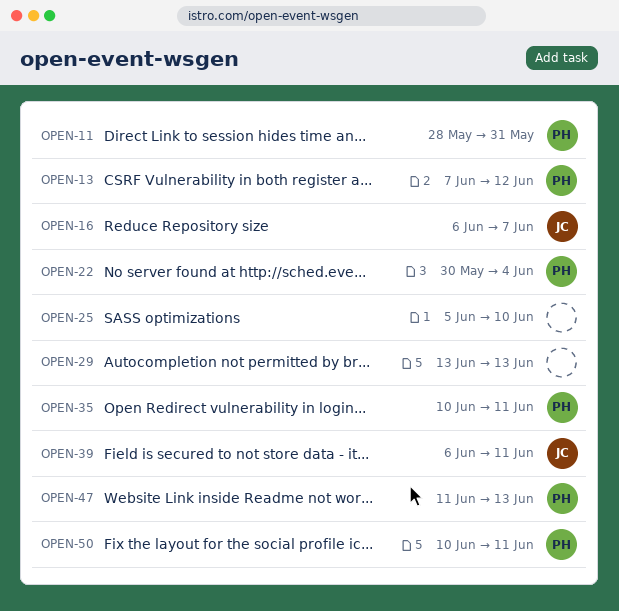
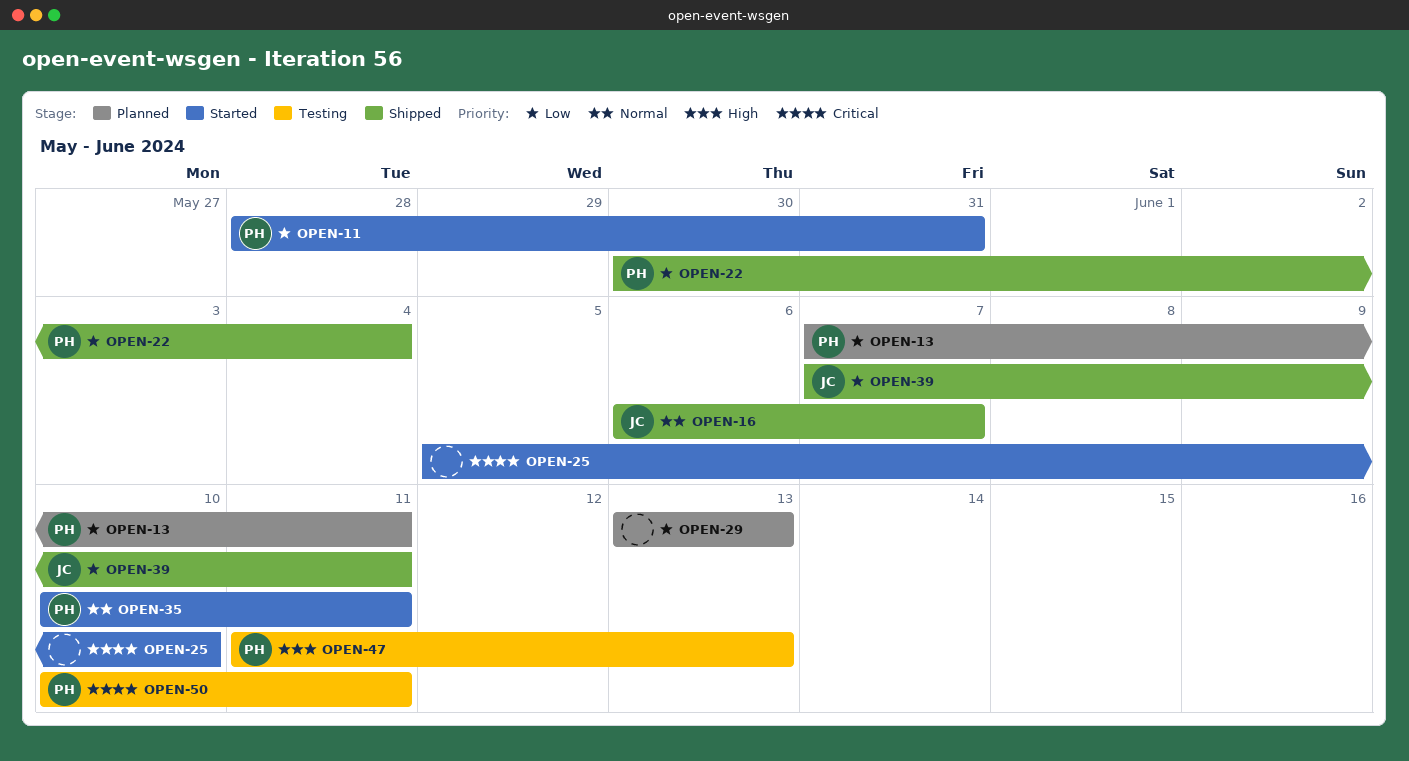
OPEN-13, due: Jun 12 -> Jun 11
OPEN-39, start: Jun 6 -> Jun 7

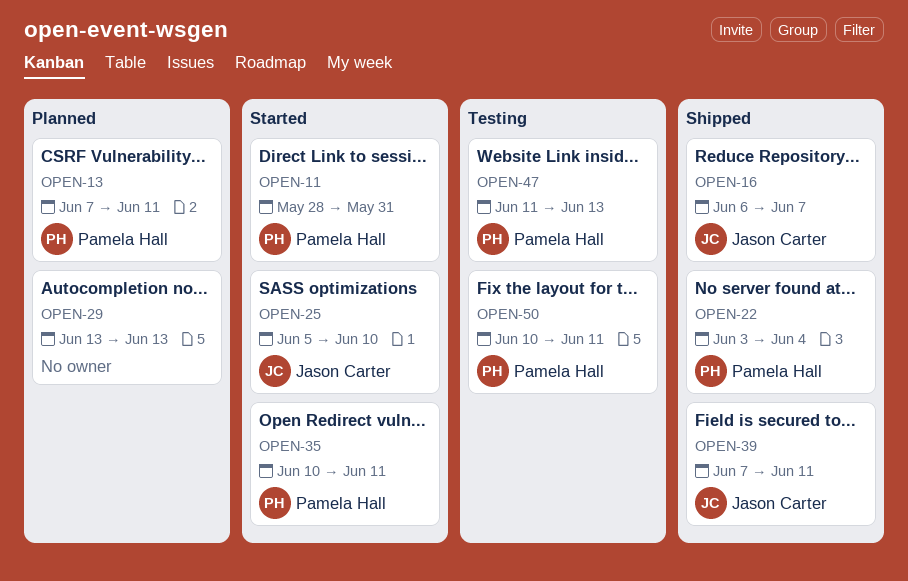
OPEN-22, start: May 30 -> Jun 3
OPEN-25, owner: none -> Jason Carter

